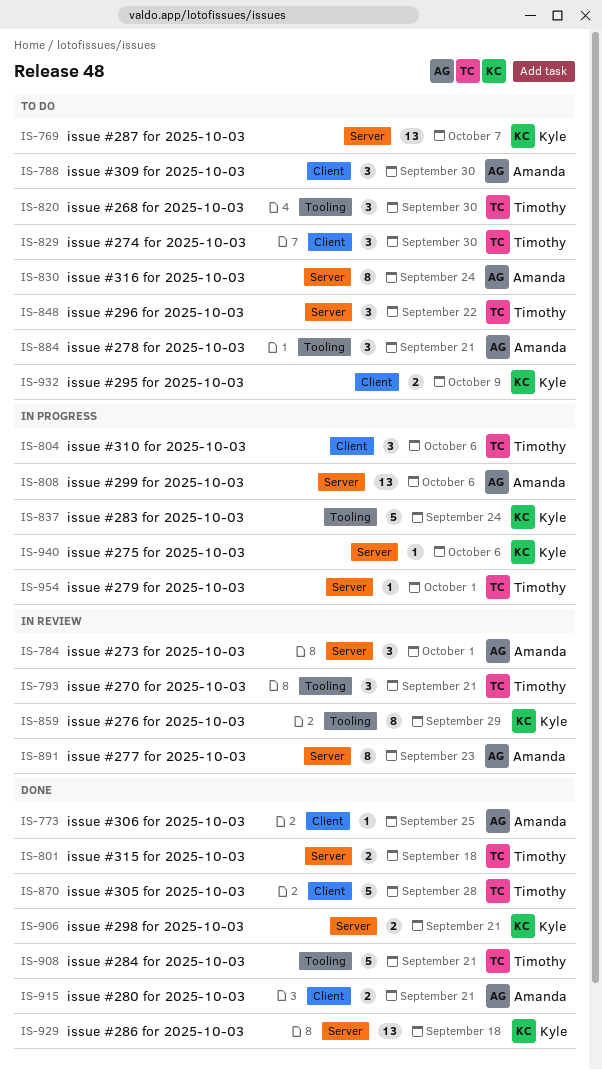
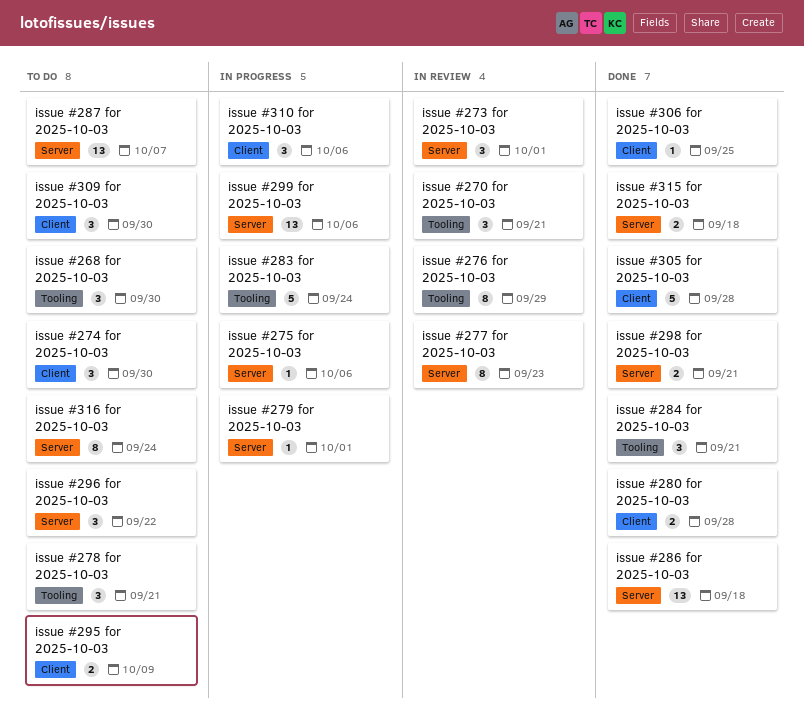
issue #280 for 2025-10-03, due: Sep 21 -> Sep 28
issue #284 for 2025-10-03, estimate: 5 -> 3

